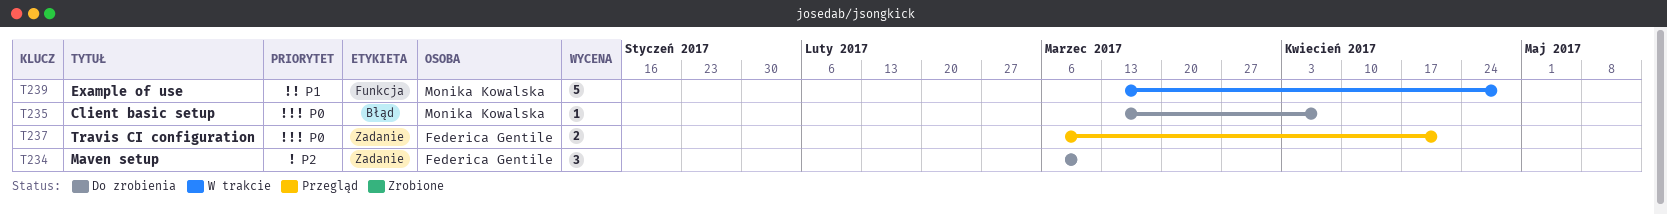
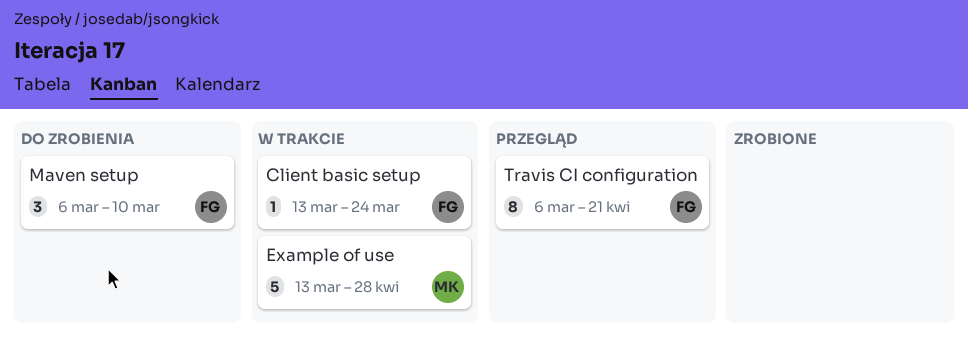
Client basic setup, status: Do zrobienia -> W trakcie
Client basic setup, owner: Monika Kowalska -> Federica Gentile
Client basic setup, due: Apr 7 -> Mar 24
Travis CI configuration, estimate: 2 -> 8

